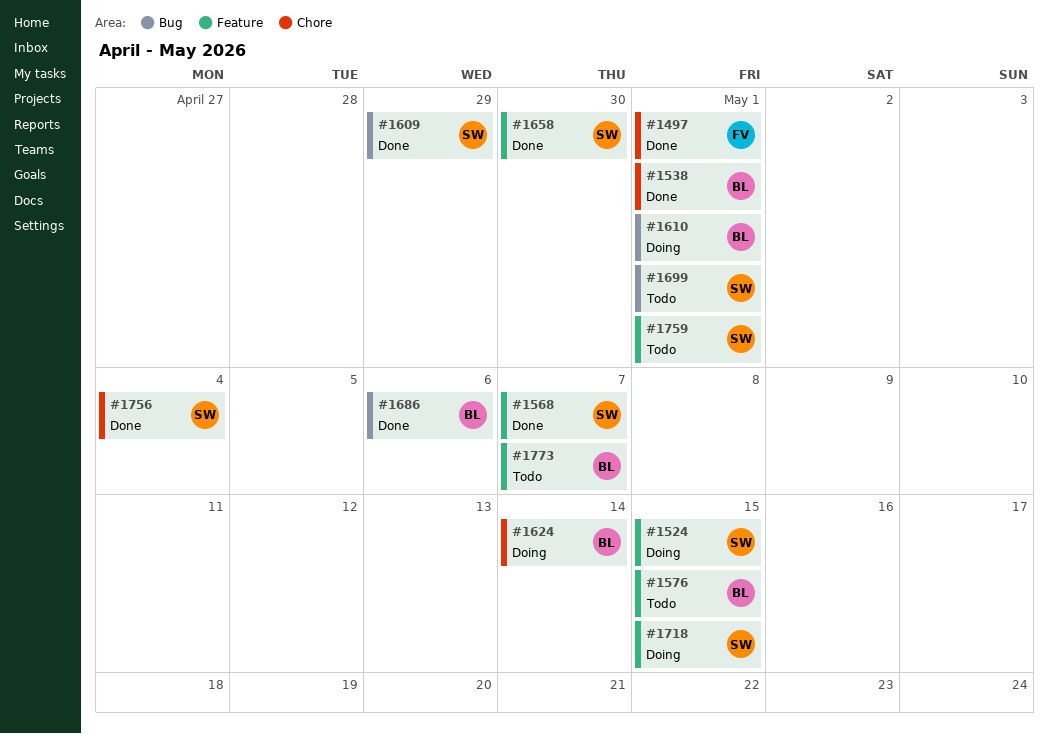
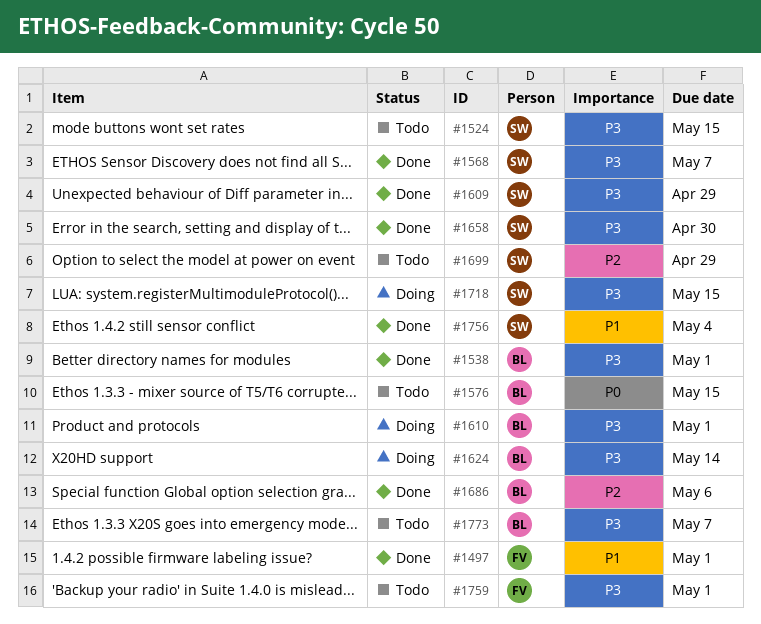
#1524, status: Doing -> Todo
#1699, due: May 1 -> Apr 29
#1759, owner: SW -> FV

